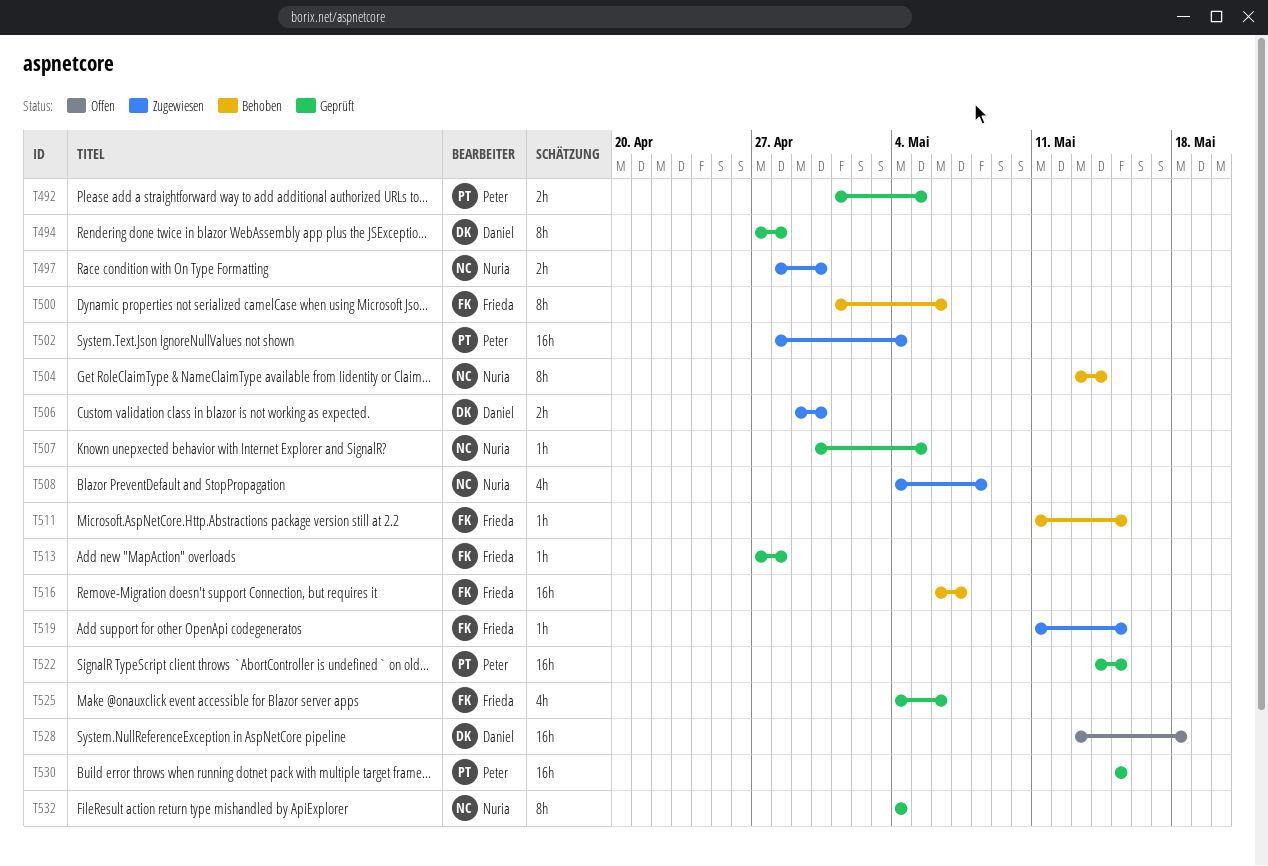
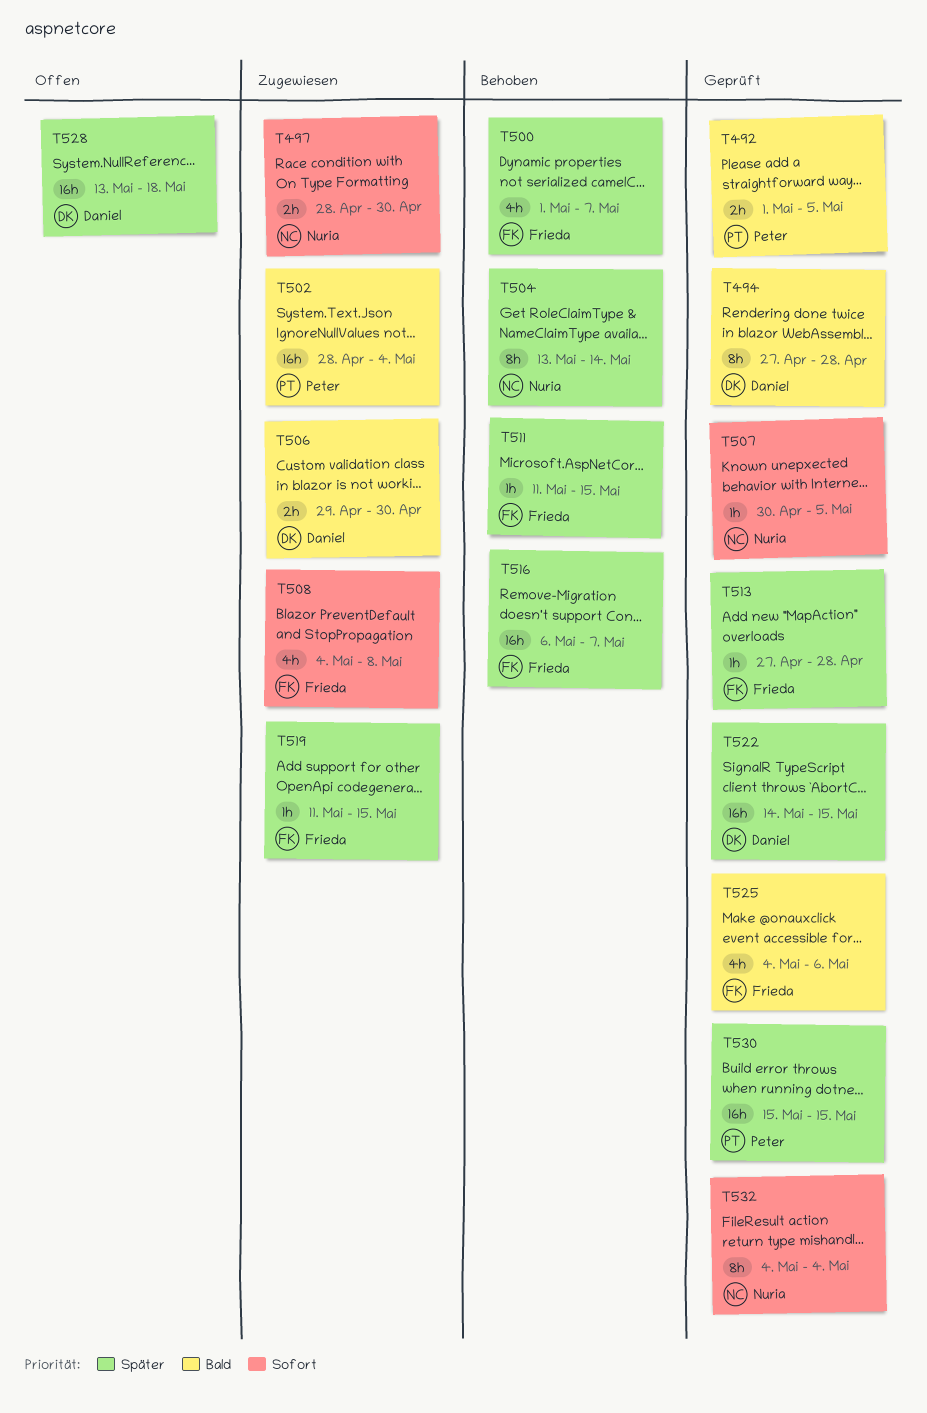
T500, estimate: 8h -> 4h
T500, due: May 6 -> May 7
T508, owner: Nuria -> Frieda
T522, owner: Peter -> Daniel

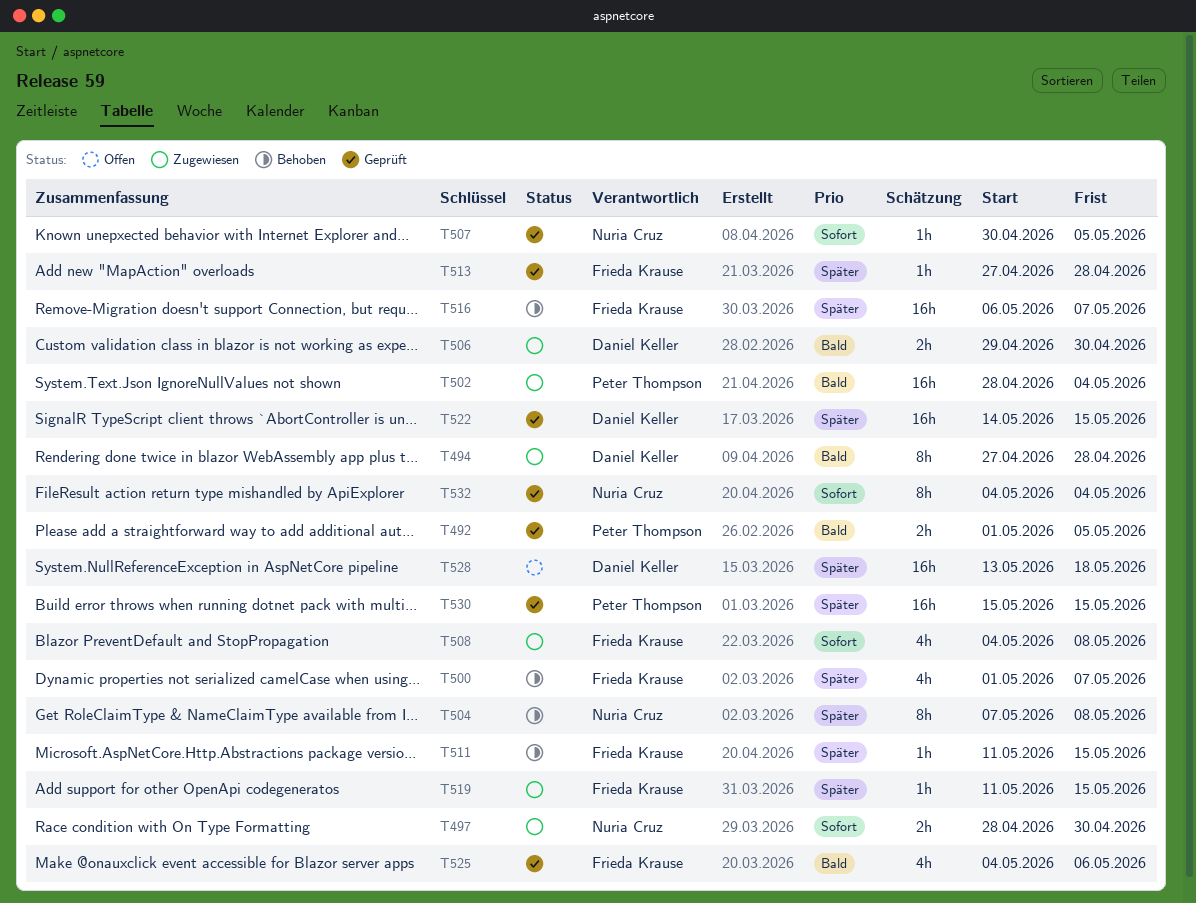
T494, status: Geprüft -> Zugewiesen
T504, start: May 13 -> May 7
T504, due: May 14 -> May 8

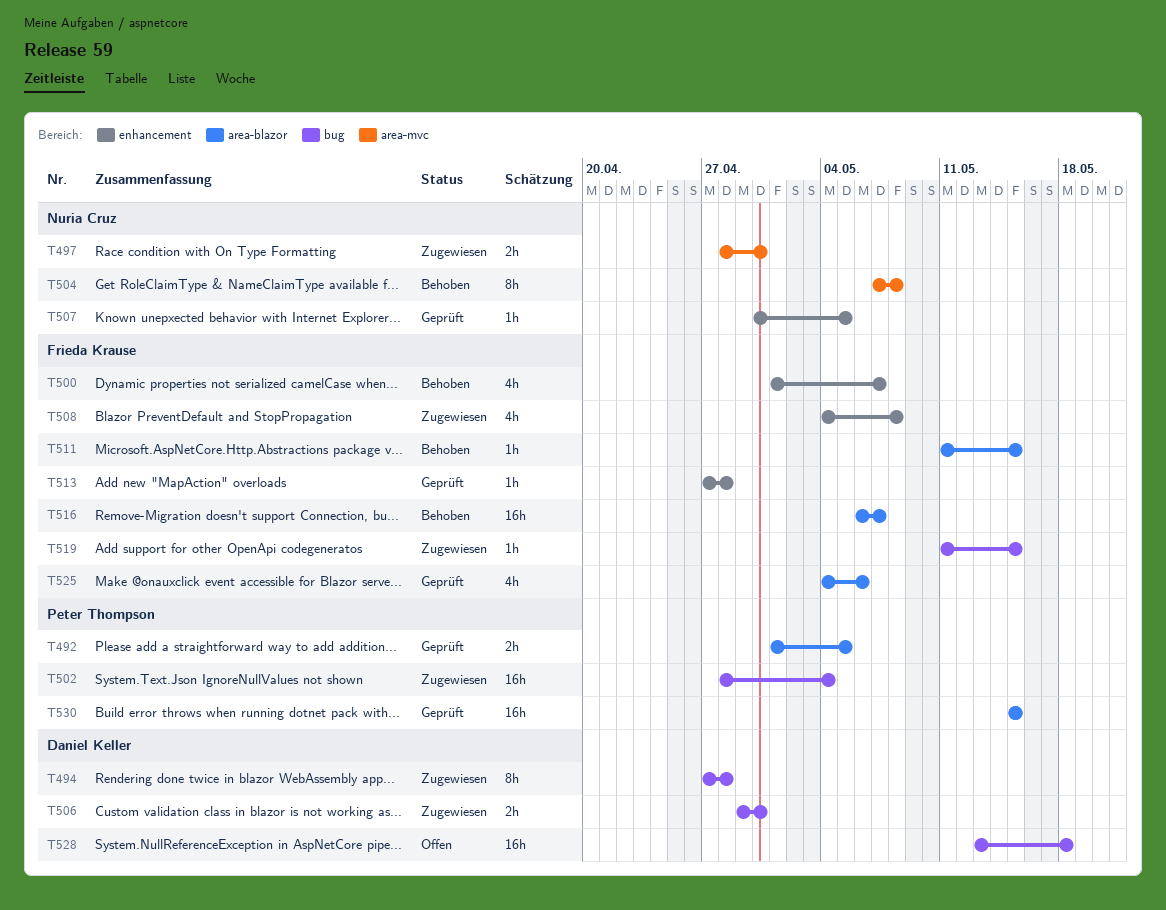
T522: present -> none
T532: present -> none

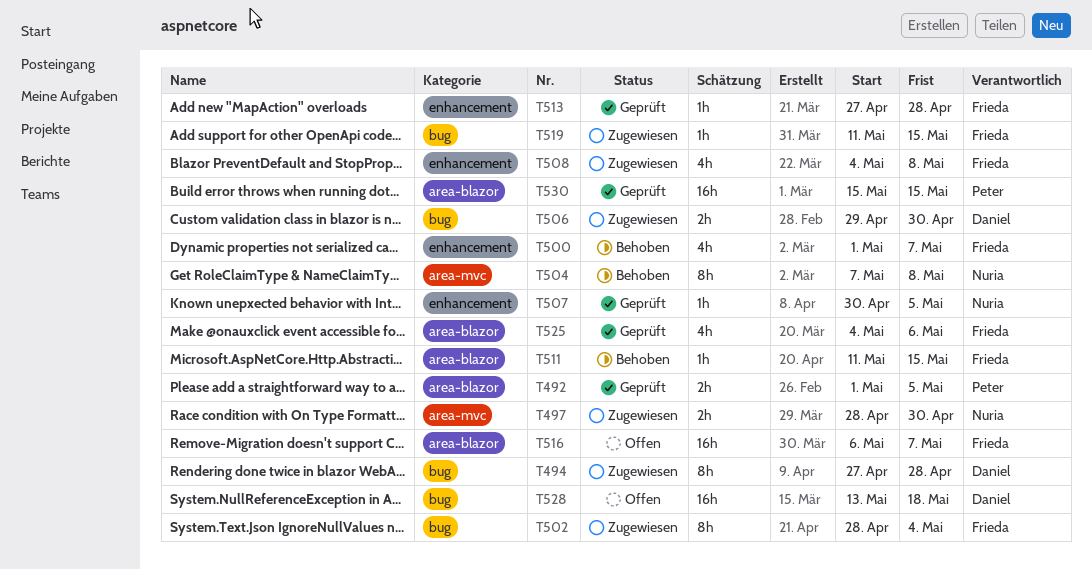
T502, owner: Peter Thompson -> Frieda Krause
T502, estimate: 16h -> 8h
T516, status: Behoben -> Offen

